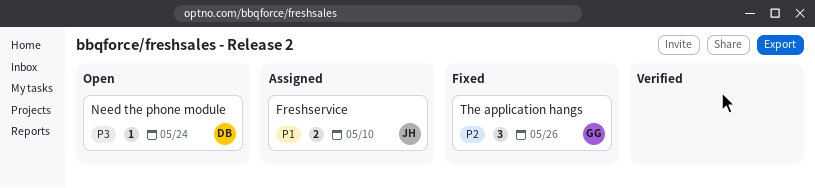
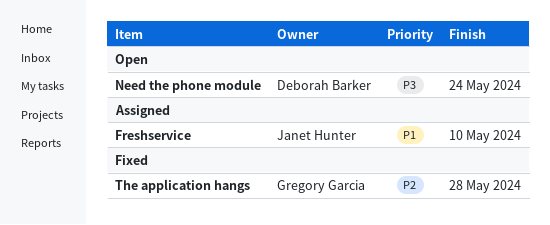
The application hangs, due: May 26 -> May 28

